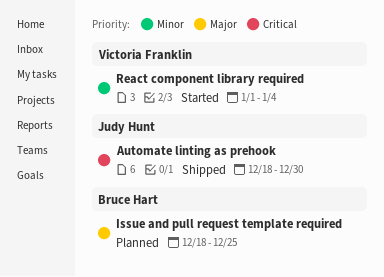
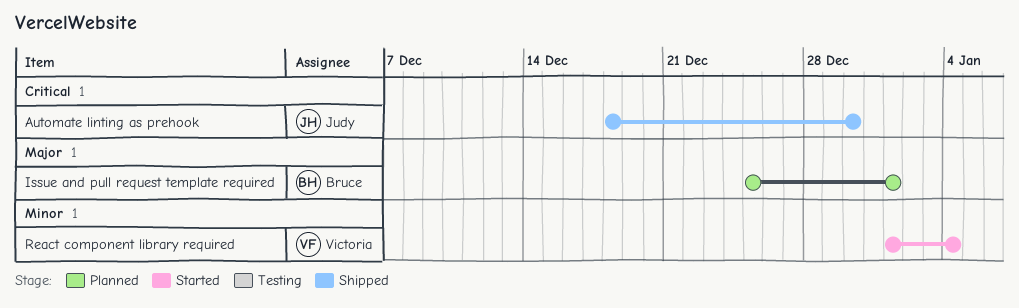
Issue and pull request template required, start: Dec 18 -> Dec 25
Issue and pull request template required, due: Dec 25 -> Jan 1

